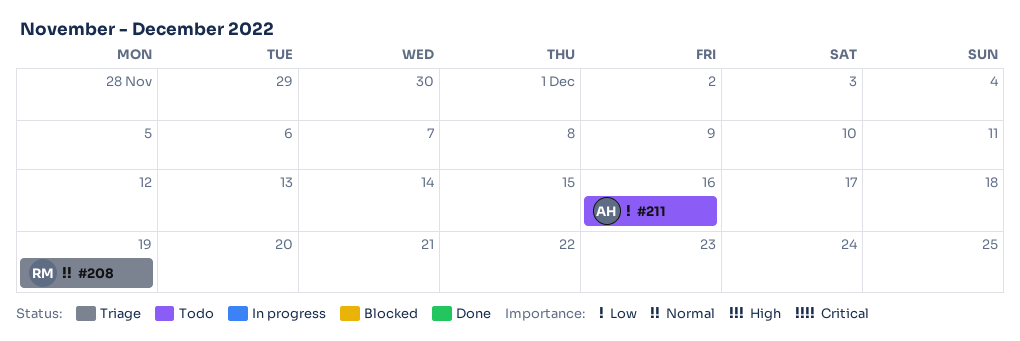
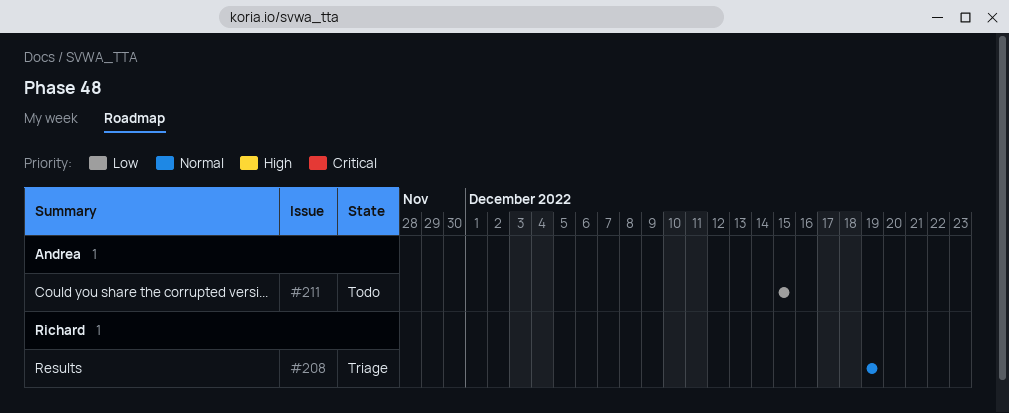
#211, start: Dec 16 -> Dec 15
#211, due: Dec 16 -> Dec 15

